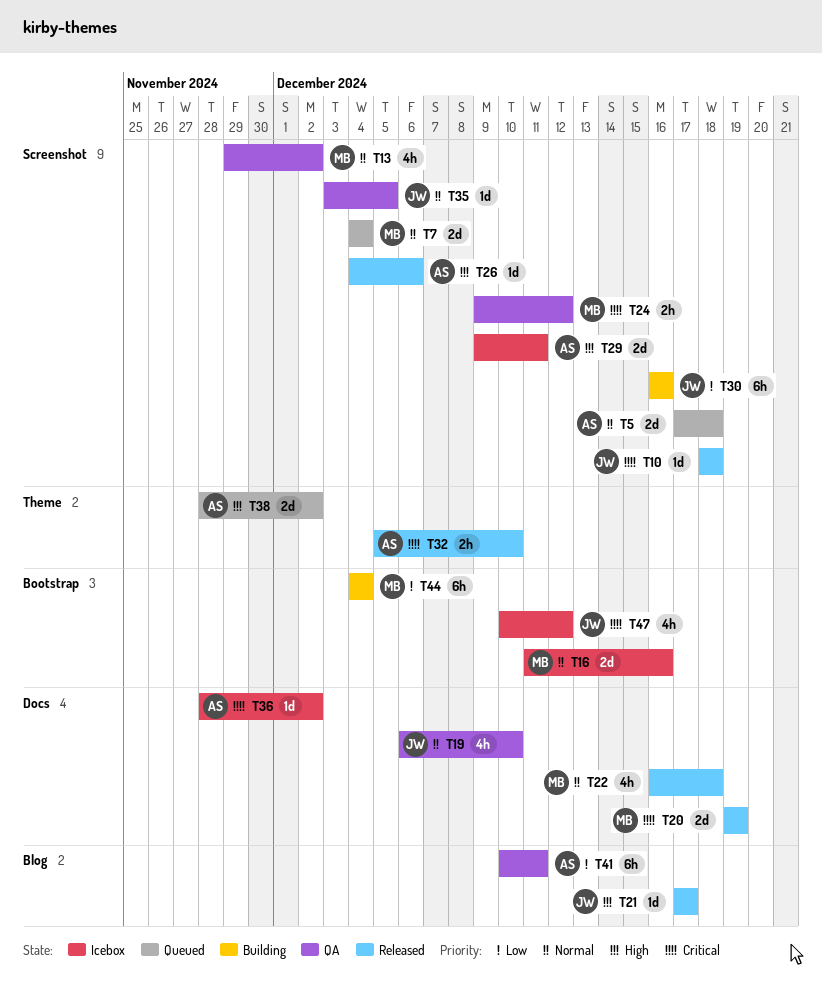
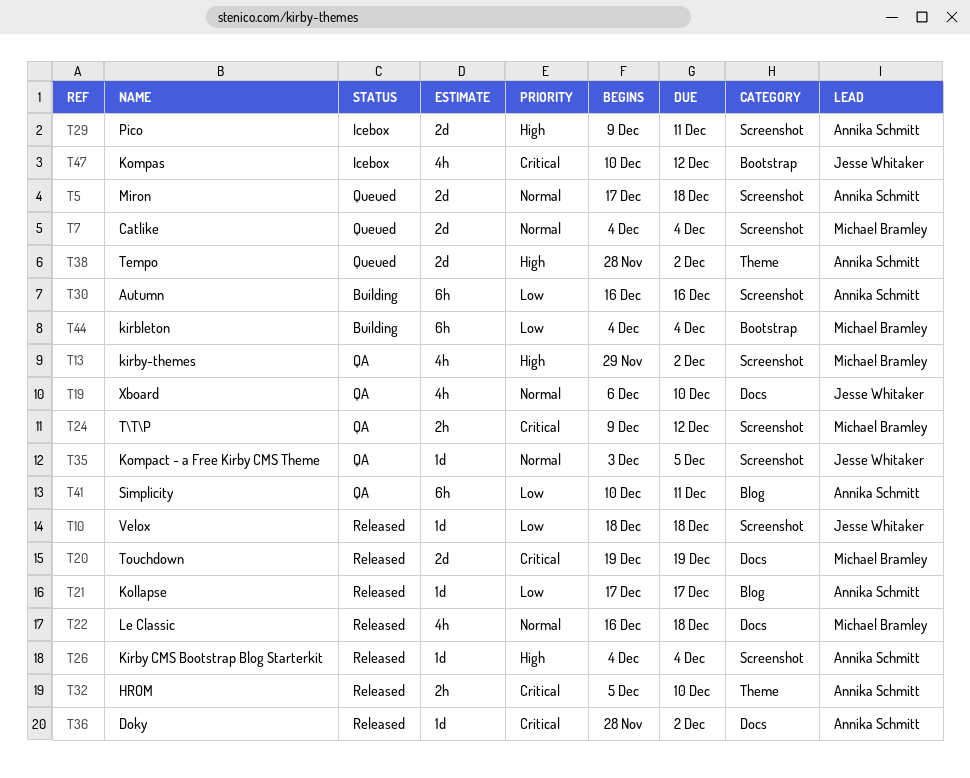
T10, priority: Critical -> Low
T13, priority: Normal -> High
T16: present -> none
T21, owner: Jesse Whitaker -> Annika Schmitt
T21, priority: High -> Low
T26, due: Dec 6 -> Dec 4
T30, owner: Jesse Whitaker -> Annika Schmitt
T36, status: Icebox -> Released

